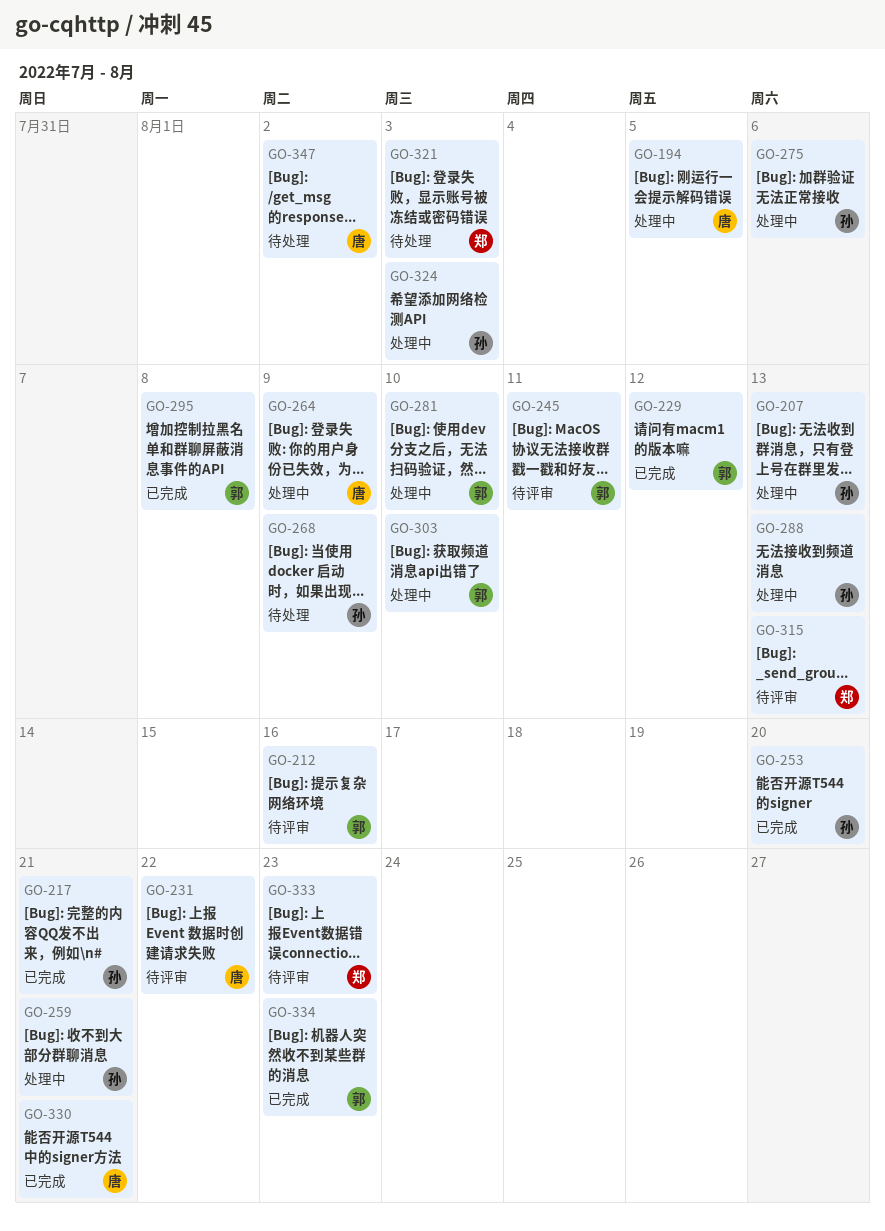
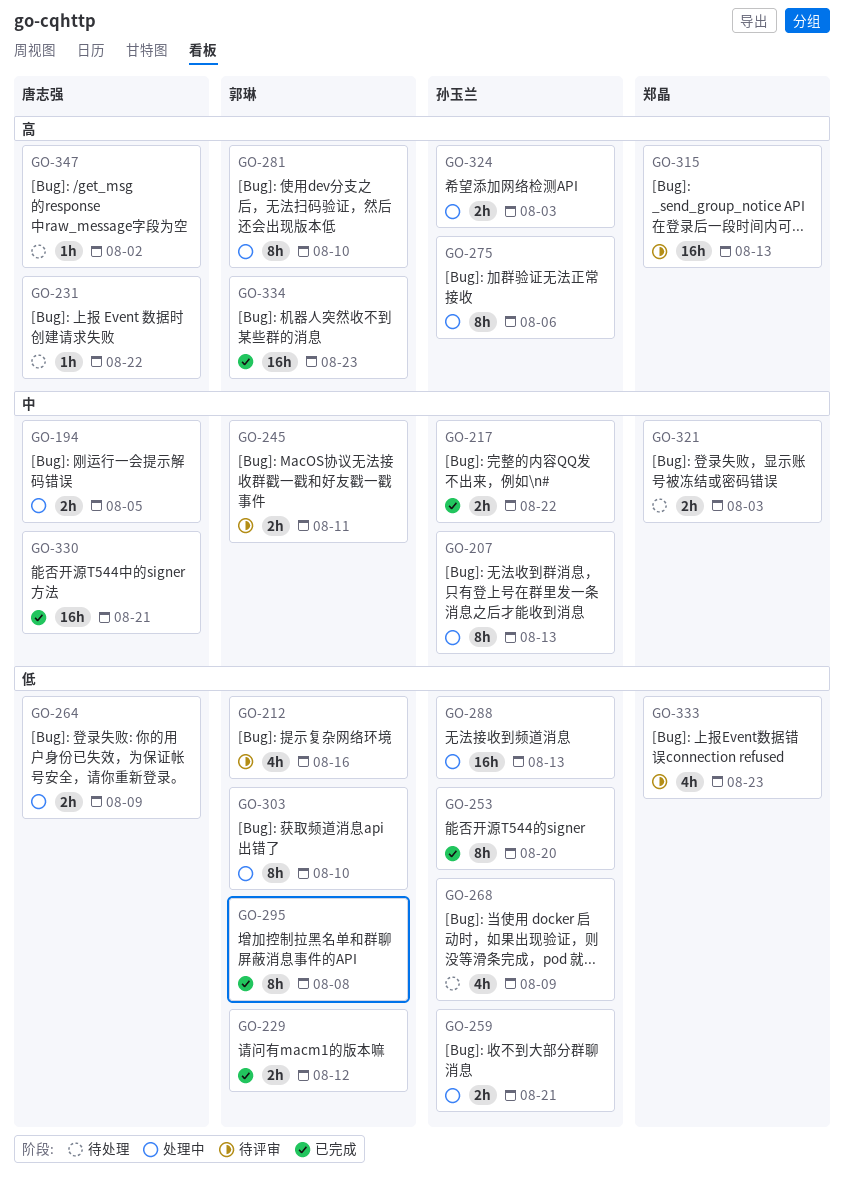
GO-217, due: Aug 21 -> Aug 22
GO-231, status: 待评审 -> 待处理

